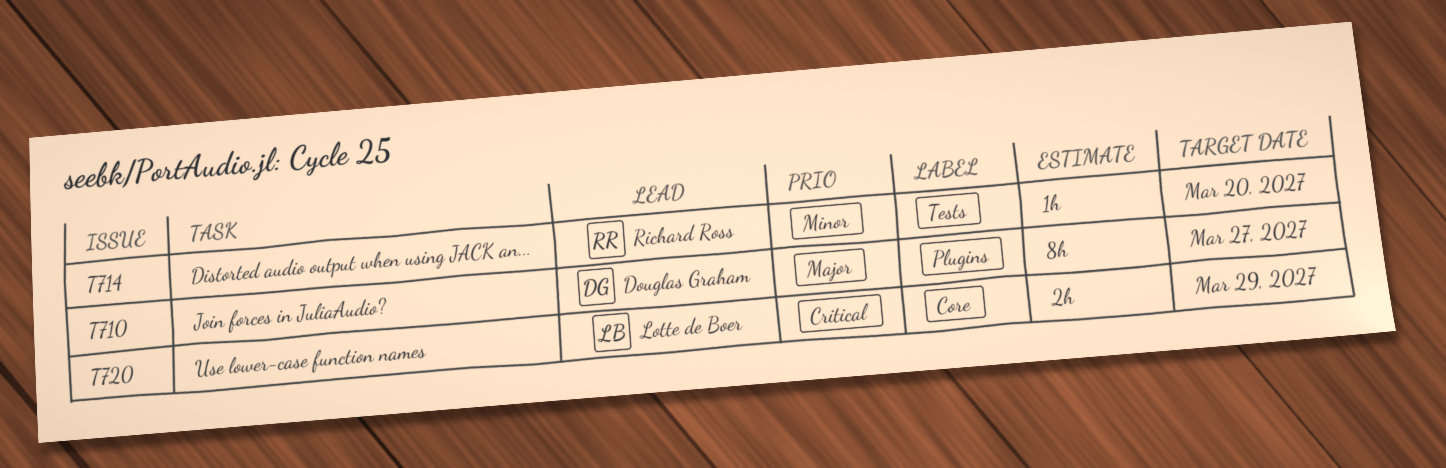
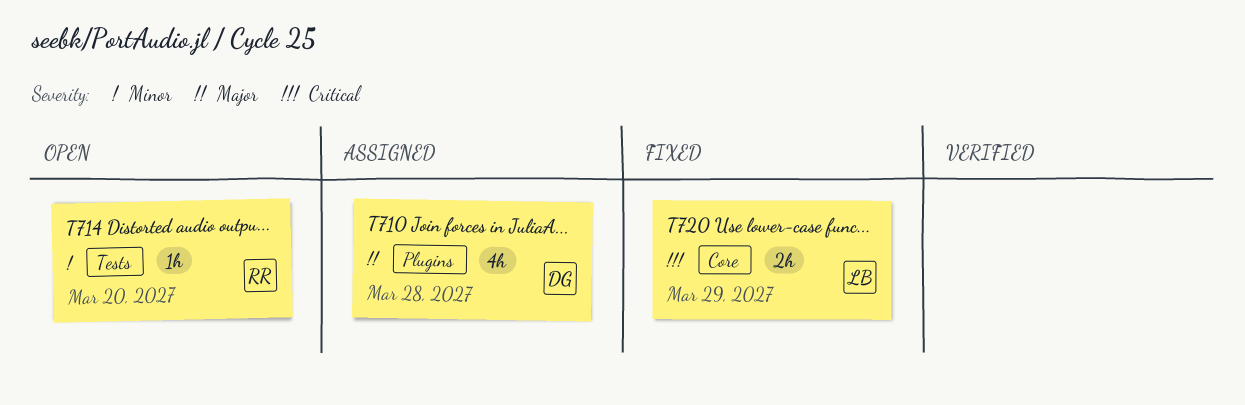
T710, estimate: 8h -> 4h
T710, due: Mar 27 -> Mar 28

